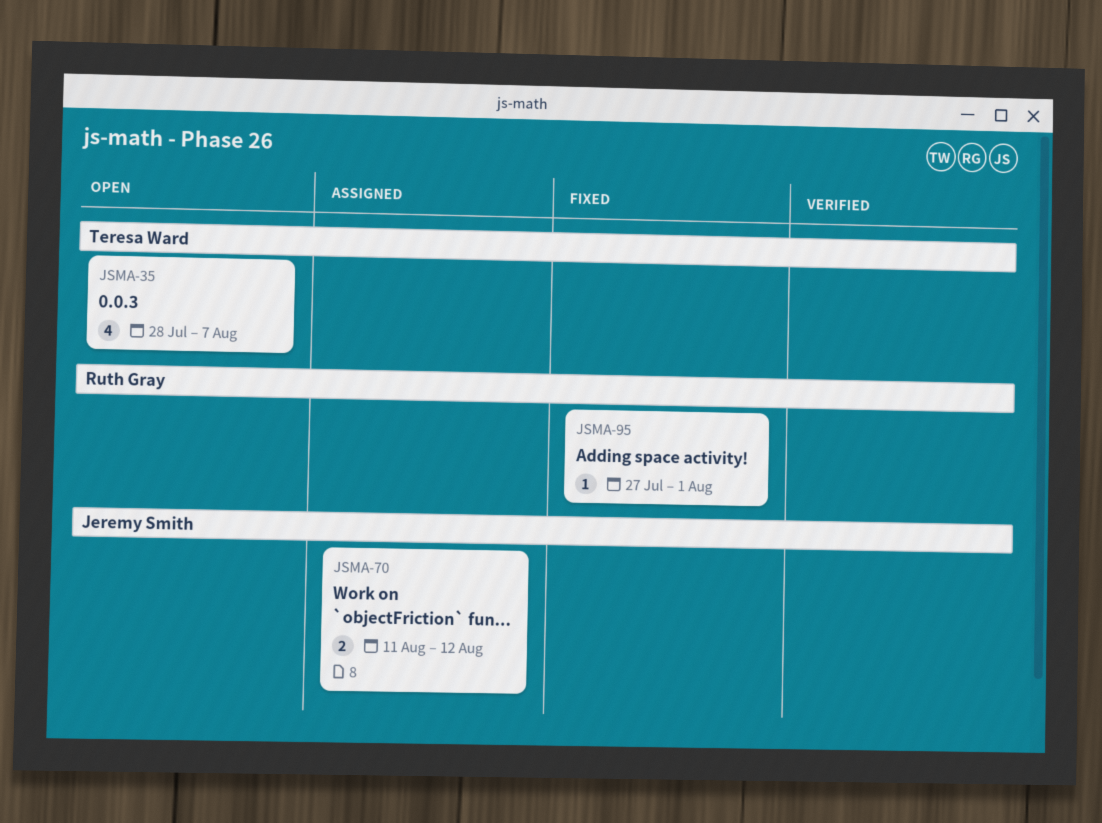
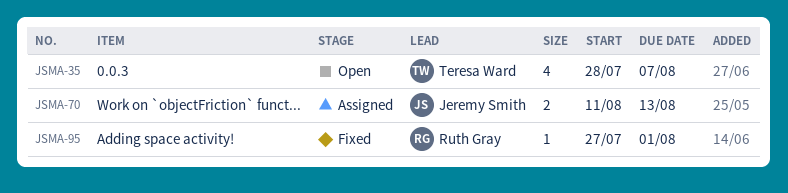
JSMA-70, due: Aug 12 -> Aug 13

